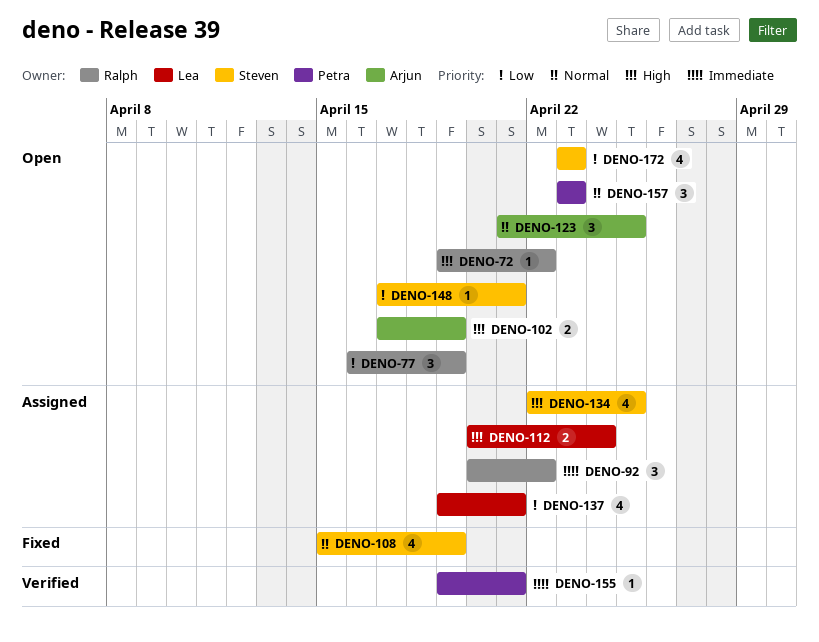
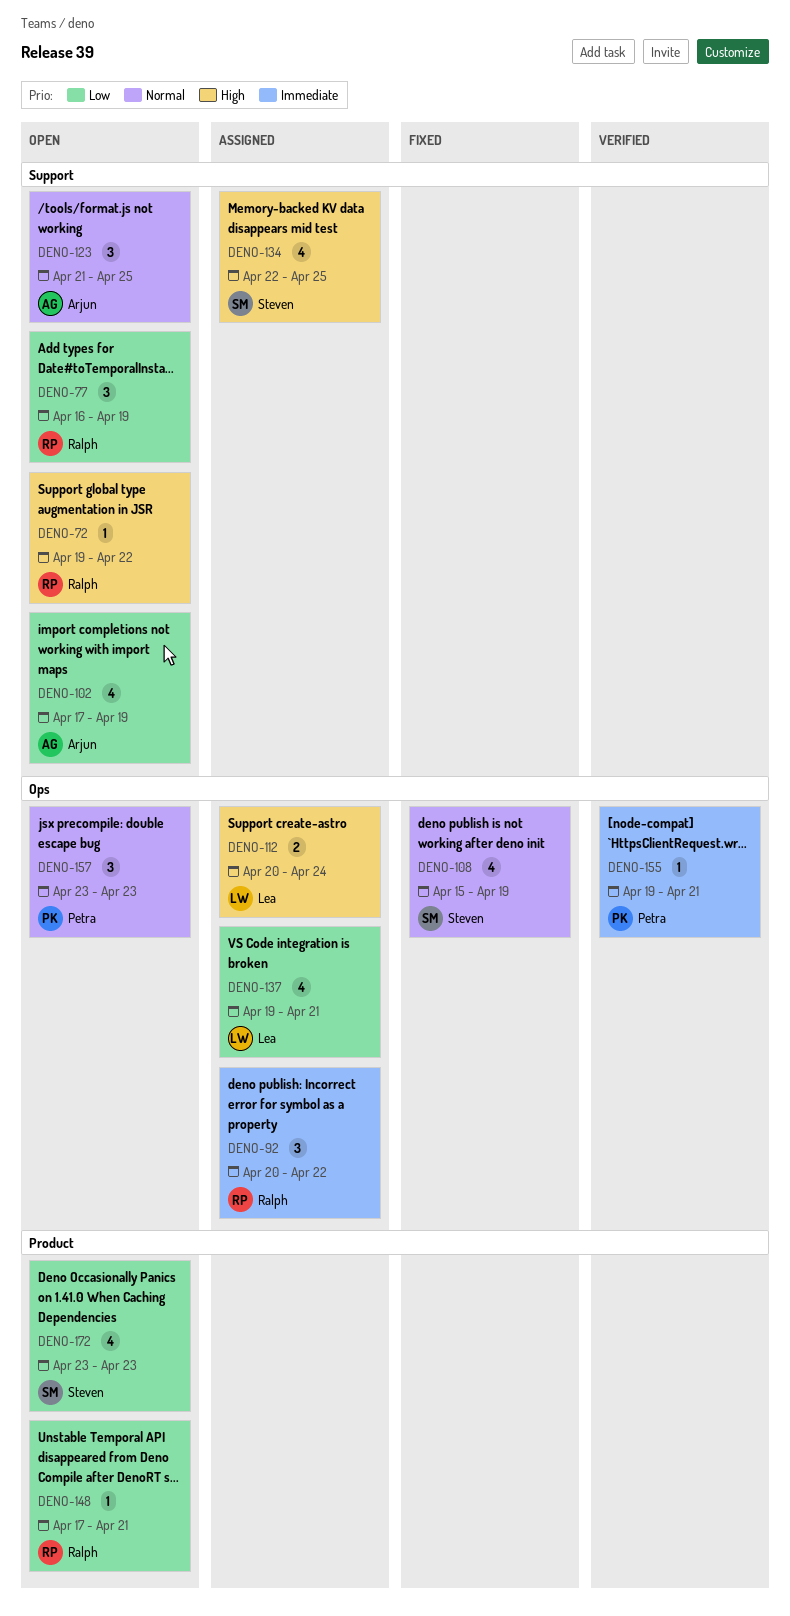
DENO-102, priority: High -> Low
DENO-102, estimate: 2 -> 4
DENO-148, owner: Steven -> Ralph

